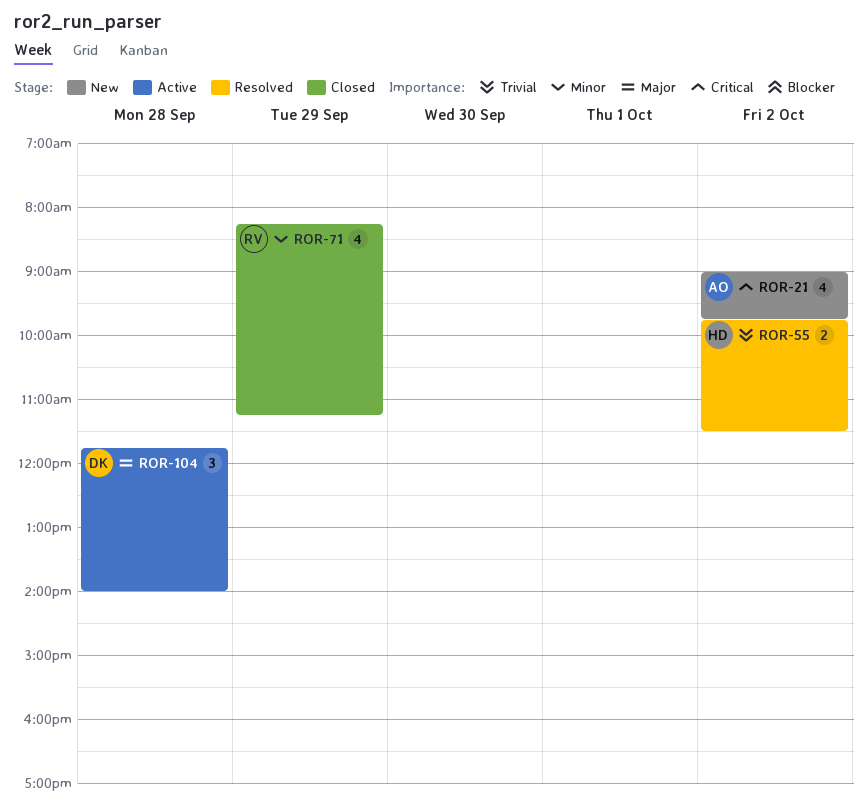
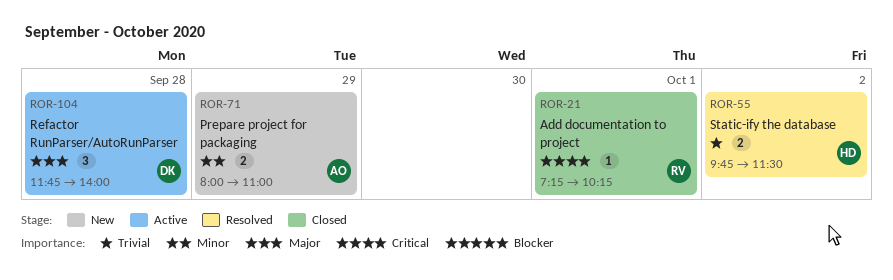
ROR-21, status: New -> Closed
ROR-21, owner: AO -> RV
ROR-21, estimate: 4 -> 1
ROR-21, day: Oct 2 -> Oct 1
ROR-21, begins: 09:00 -> 07:15
ROR-21, ends: 09:45 -> 10:15
ROR-71, status: Closed -> New
ROR-71, owner: RV -> AO
ROR-71, estimate: 4 -> 2
ROR-71, begins: 08:15 -> 08:00
ROR-71, ends: 11:15 -> 11:00

